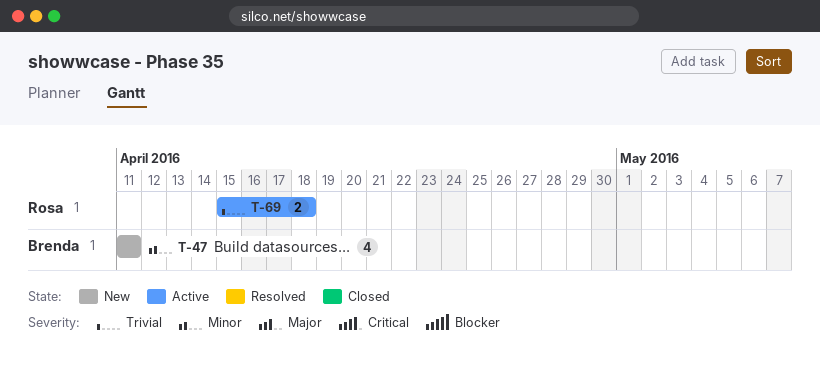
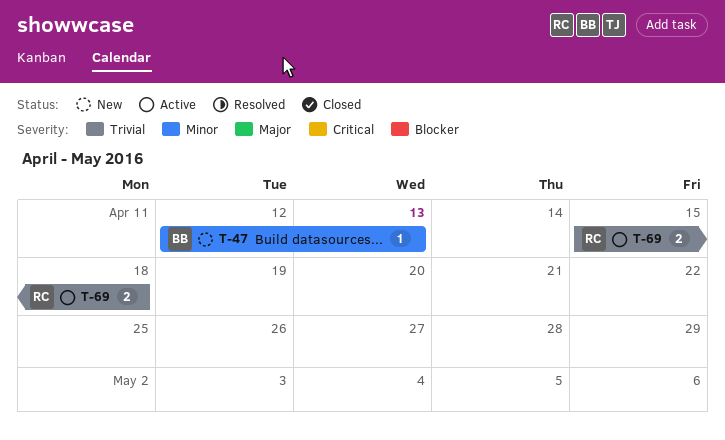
T-47, estimate: 4 -> 1
T-47, start: Apr 11 -> Apr 12
T-47, due: Apr 11 -> Apr 13

